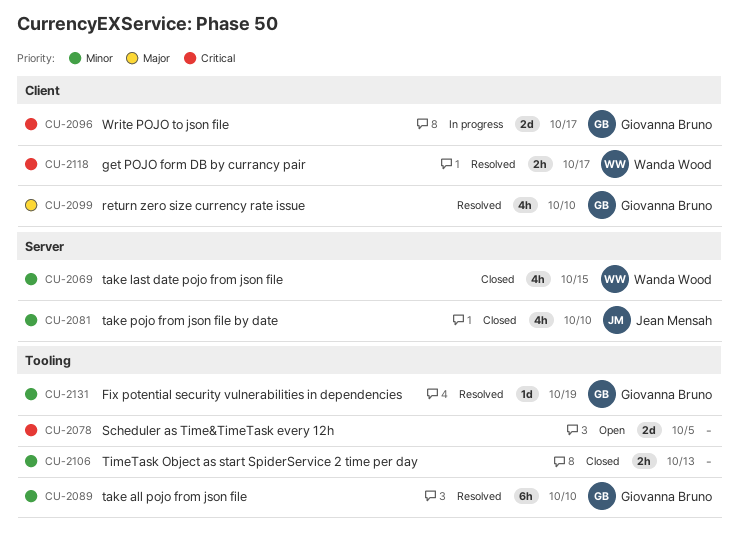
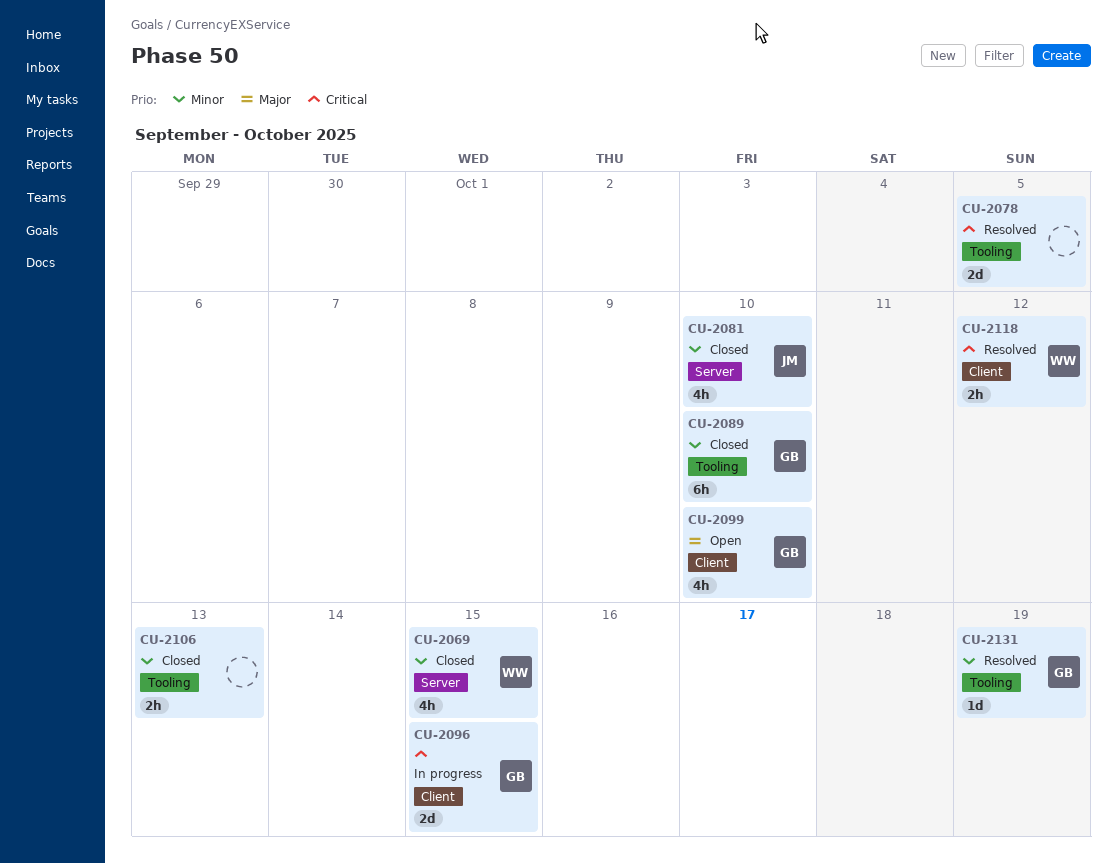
CU-2078, status: Open -> Resolved
CU-2089, status: Resolved -> Closed
CU-2096, due: Oct 17 -> Oct 15
CU-2099, status: Resolved -> Open
CU-2118, due: Oct 17 -> Oct 12

